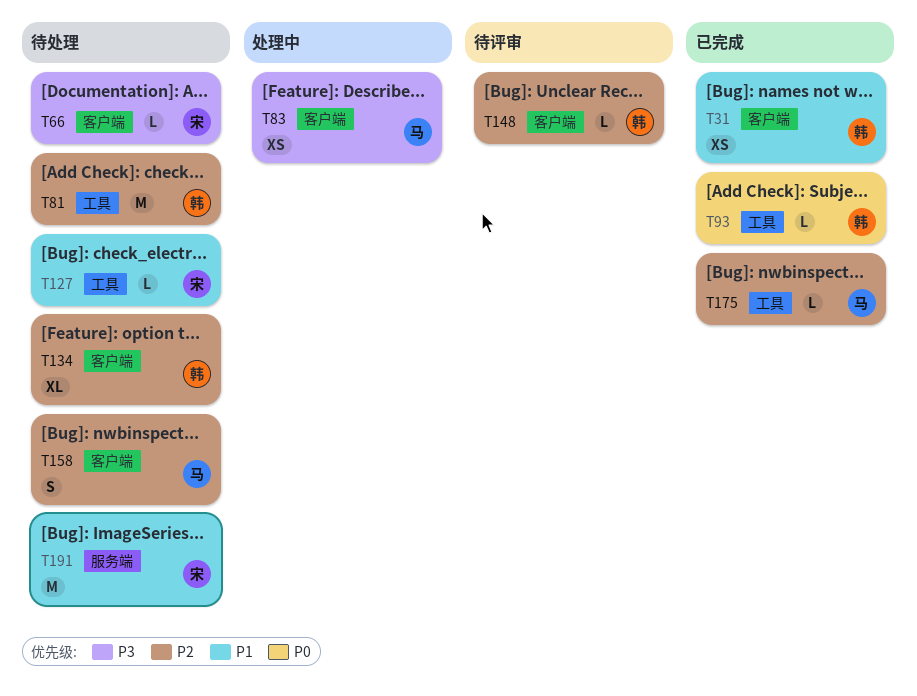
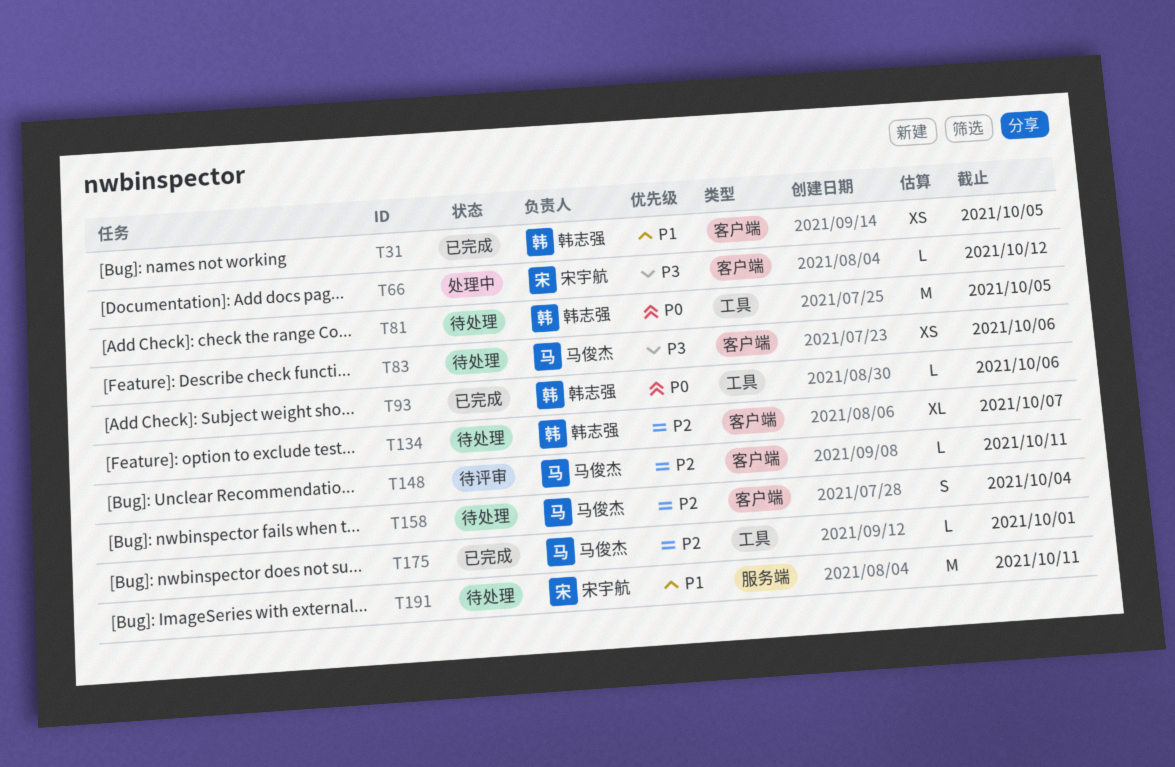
T66, status: 待处理 -> 处理中
T81, priority: P2 -> P0
T83, status: 处理中 -> 待处理
T127: present -> none
T148, owner: 韩志强 -> 马俊杰

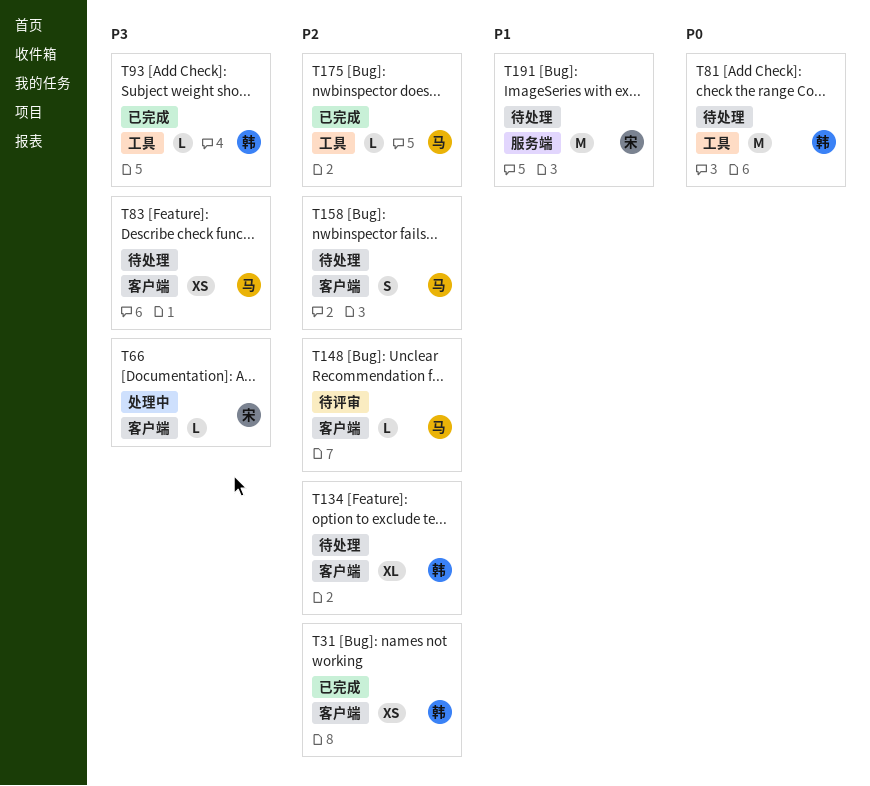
T31, priority: P1 -> P2
T93, priority: P0 -> P3

